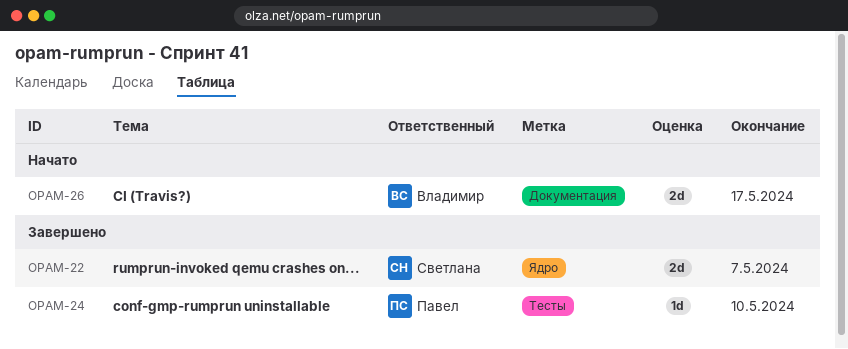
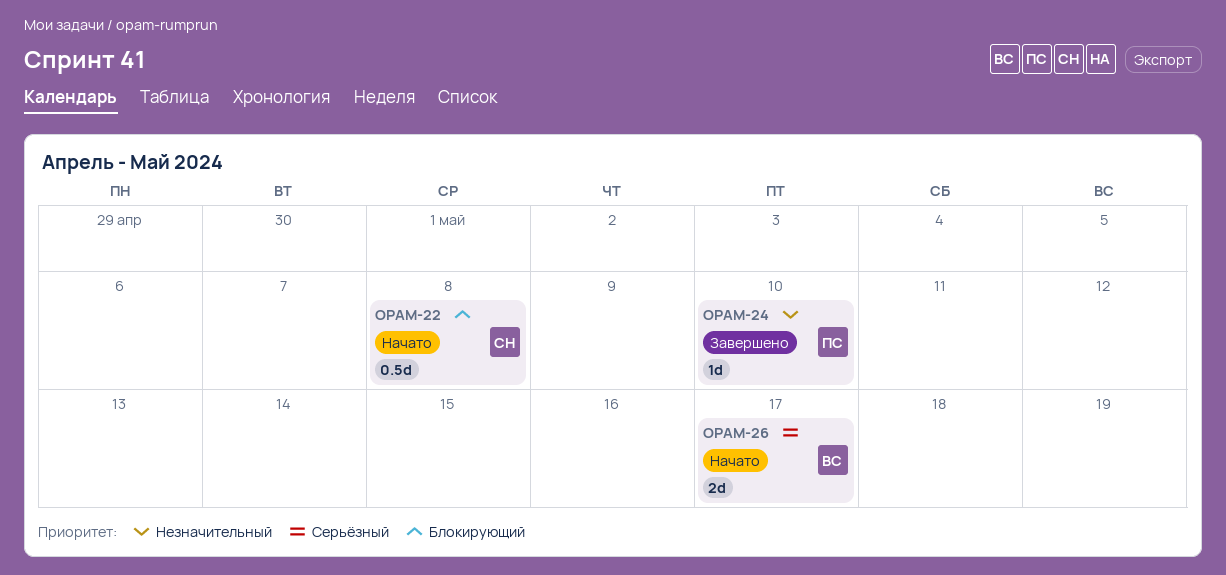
OPAM-22, status: Завершено -> Начато
OPAM-22, estimate: 2d -> 0.5d
OPAM-22, due: May 7 -> May 8

